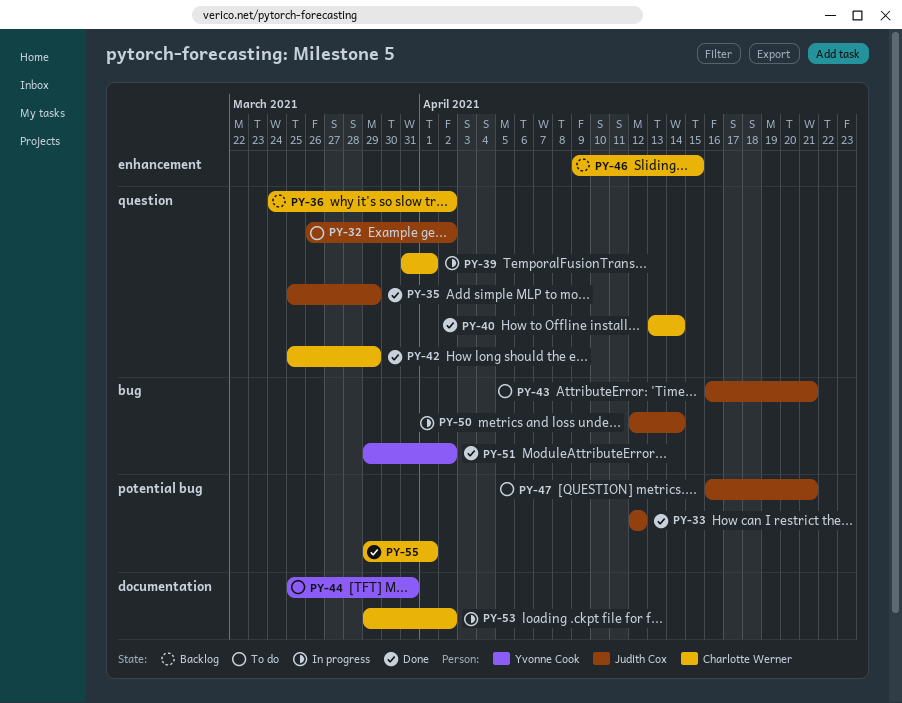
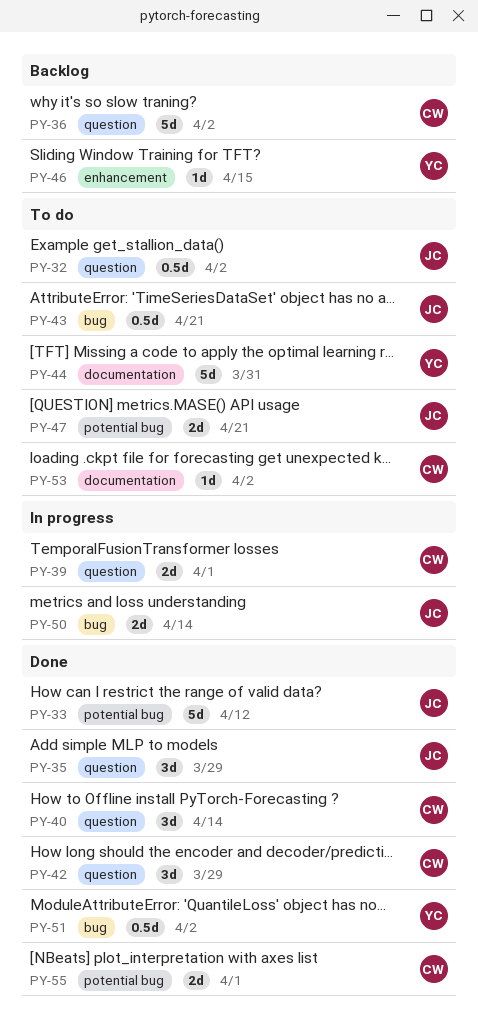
PY-46, owner: Charlotte Werner -> Yvonne Cook
PY-53, status: In progress -> To do

